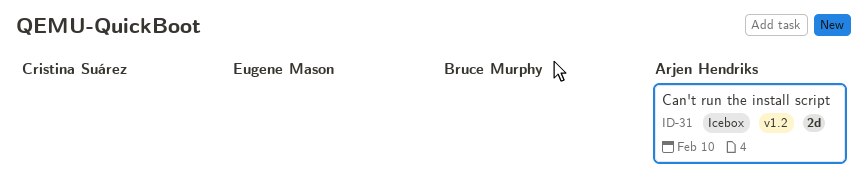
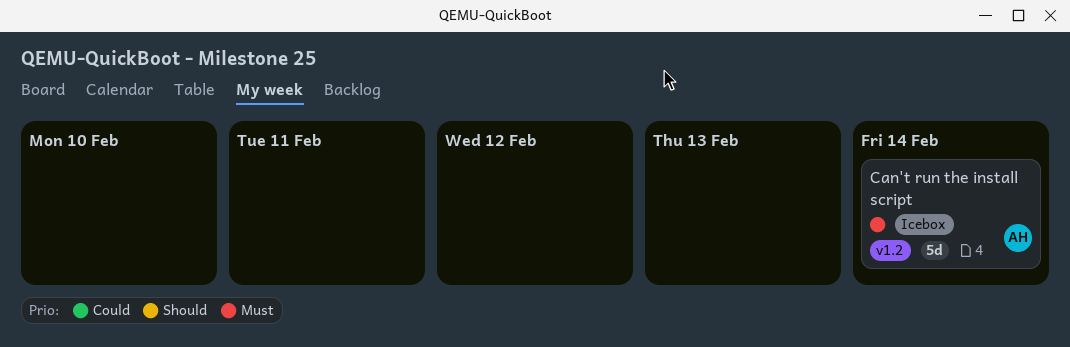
Can't run the install script, estimate: 2d -> 5d
Can't run the install script, due: Feb 10 -> Feb 14

